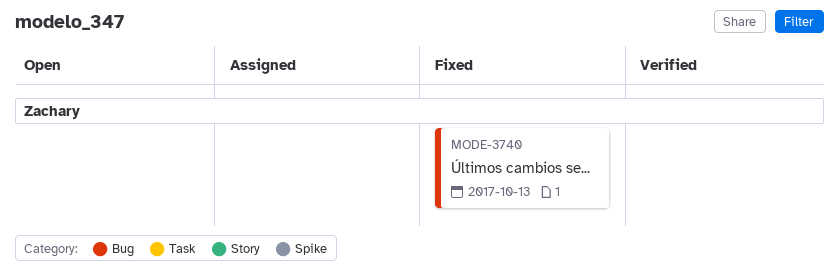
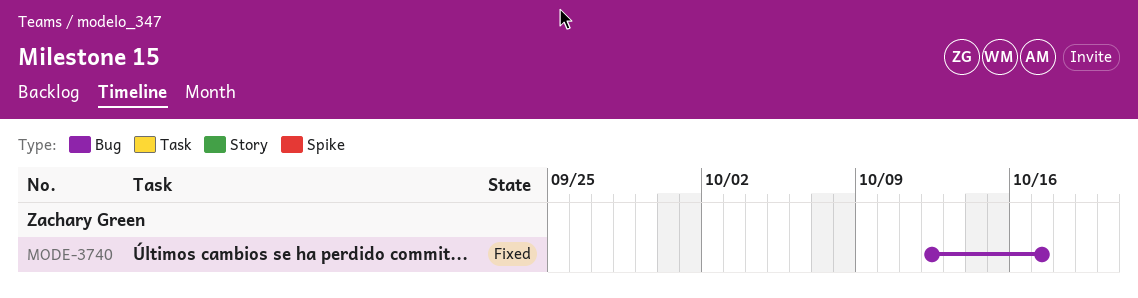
MODE-3740, due: Oct 13 -> Oct 17

